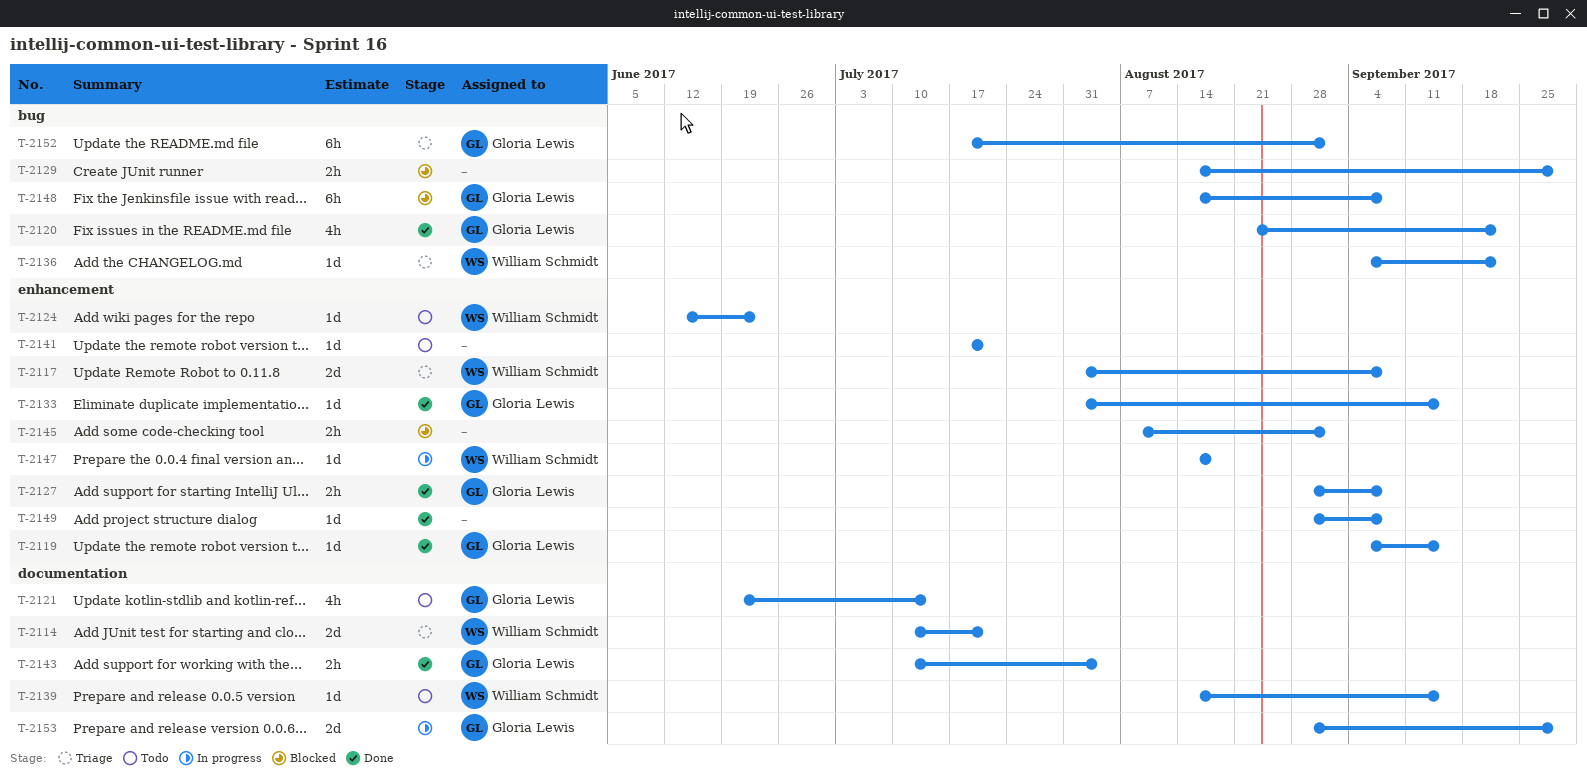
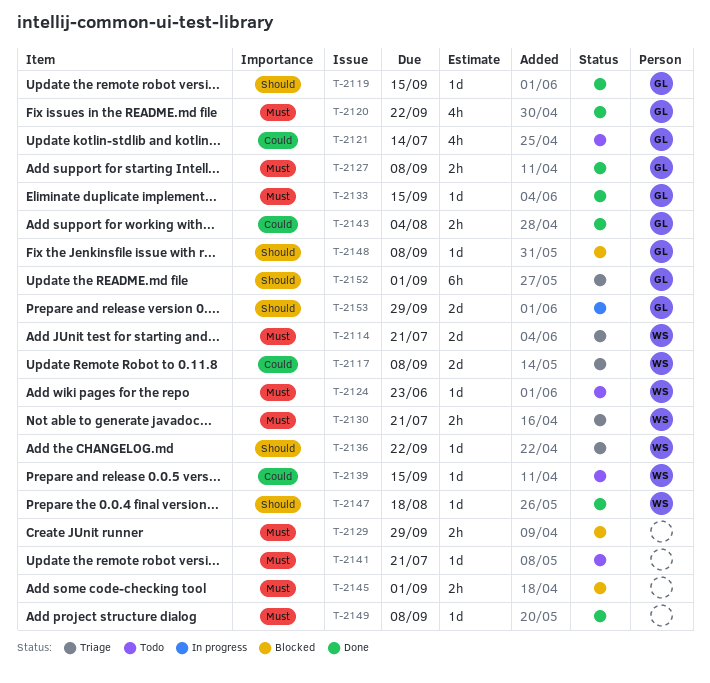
T-2130: none -> present
T-2147, status: In progress -> Done
T-2148, estimate: 6h -> 1d

